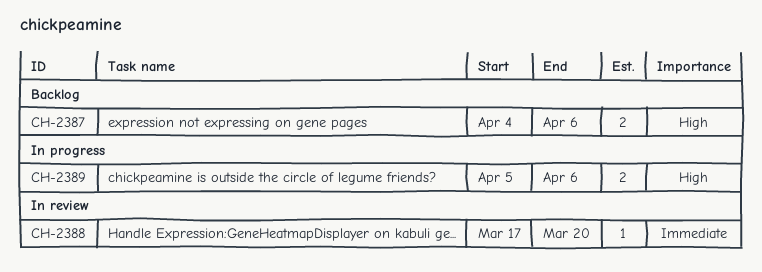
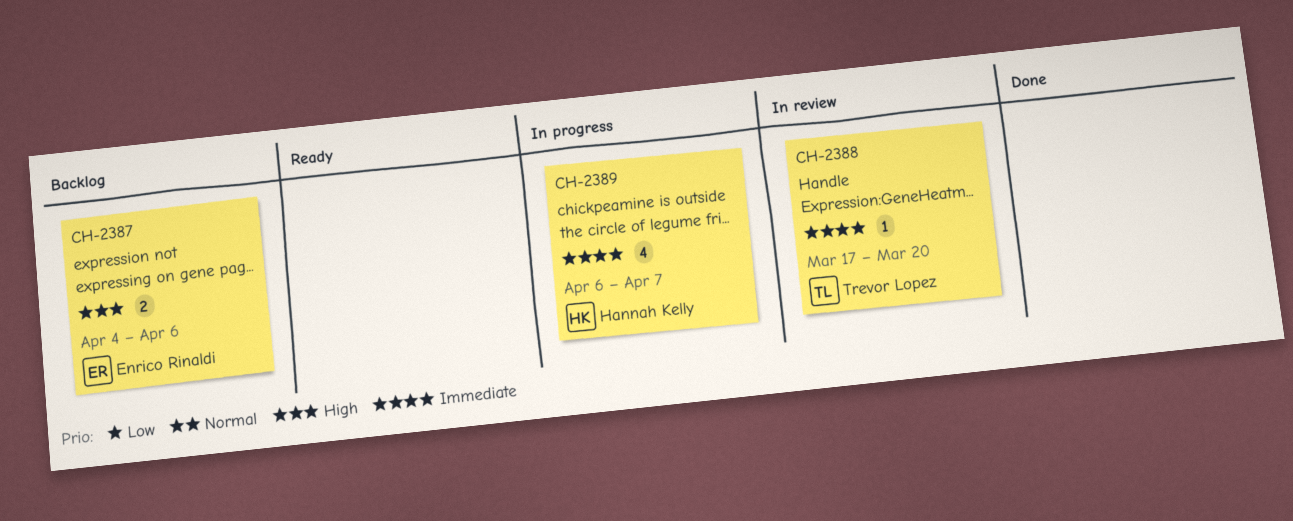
CH-2389, priority: High -> Immediate
CH-2389, estimate: 2 -> 4
CH-2389, start: Apr 5 -> Apr 6
CH-2389, due: Apr 6 -> Apr 7

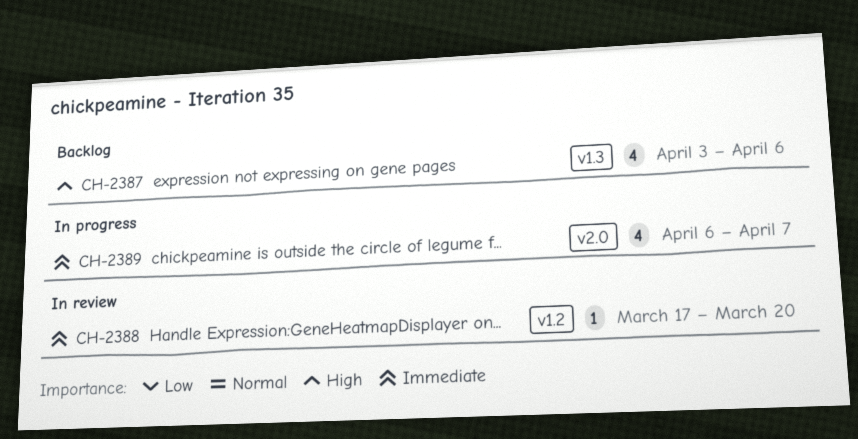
CH-2387, estimate: 2 -> 4
CH-2387, start: Apr 4 -> Apr 3

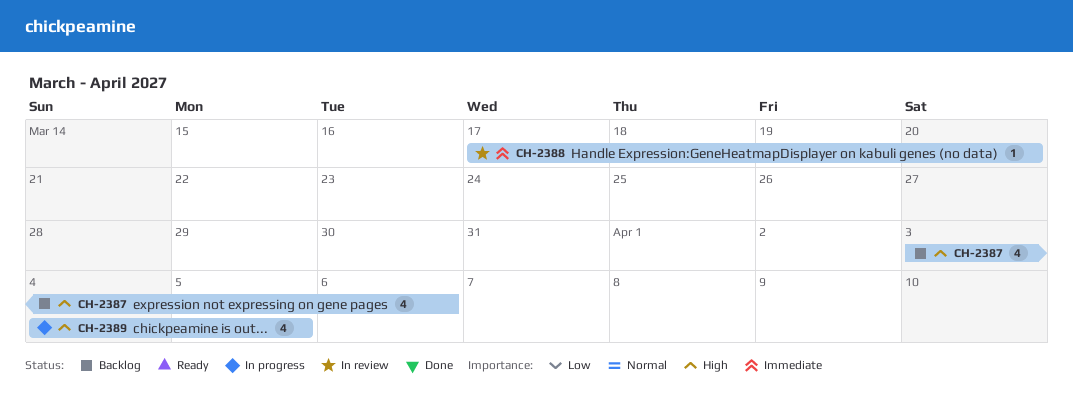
CH-2389, priority: Immediate -> High
CH-2389, start: Apr 6 -> Apr 4
CH-2389, due: Apr 7 -> Apr 5

